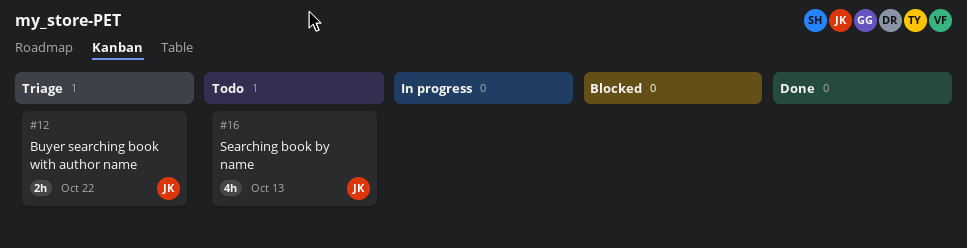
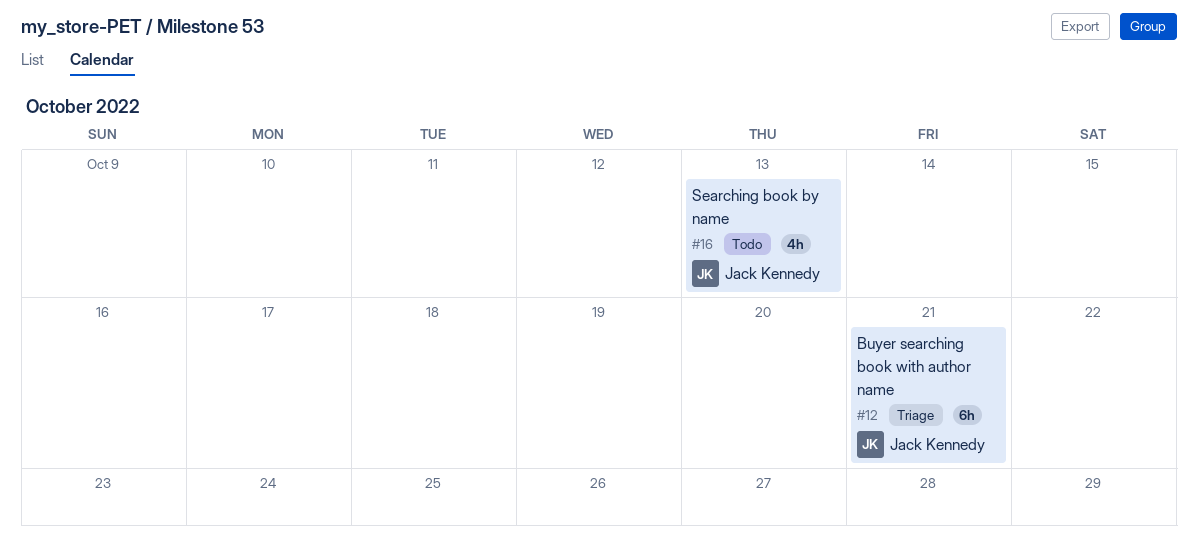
#12, estimate: 2h -> 6h
#12, due: Oct 22 -> Oct 21

